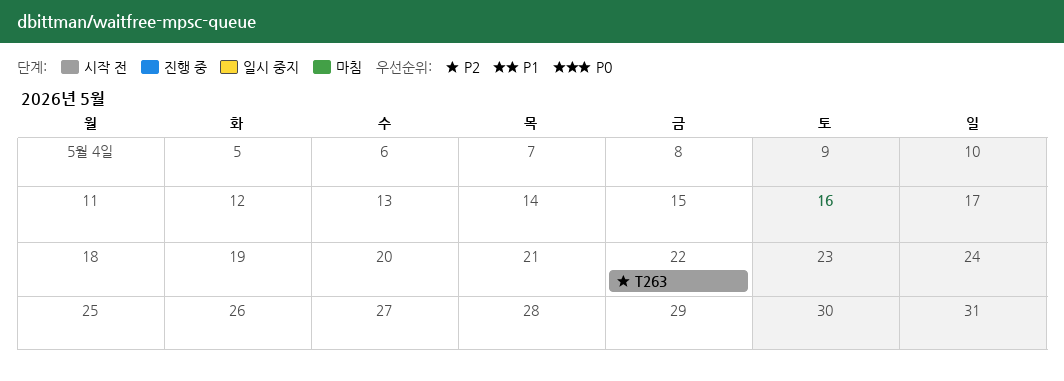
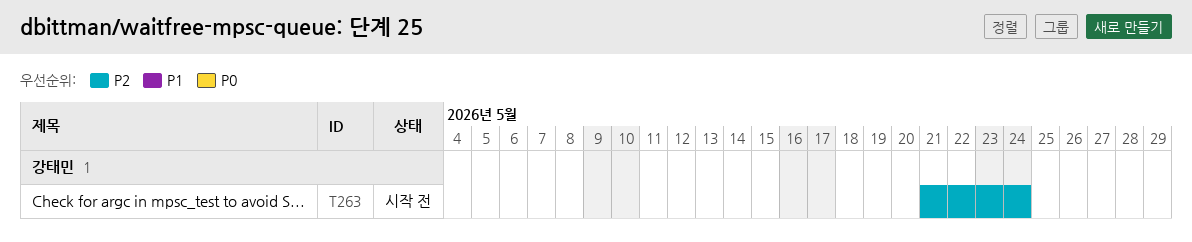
T263, start: May 22 -> May 21
T263, due: May 22 -> May 24

